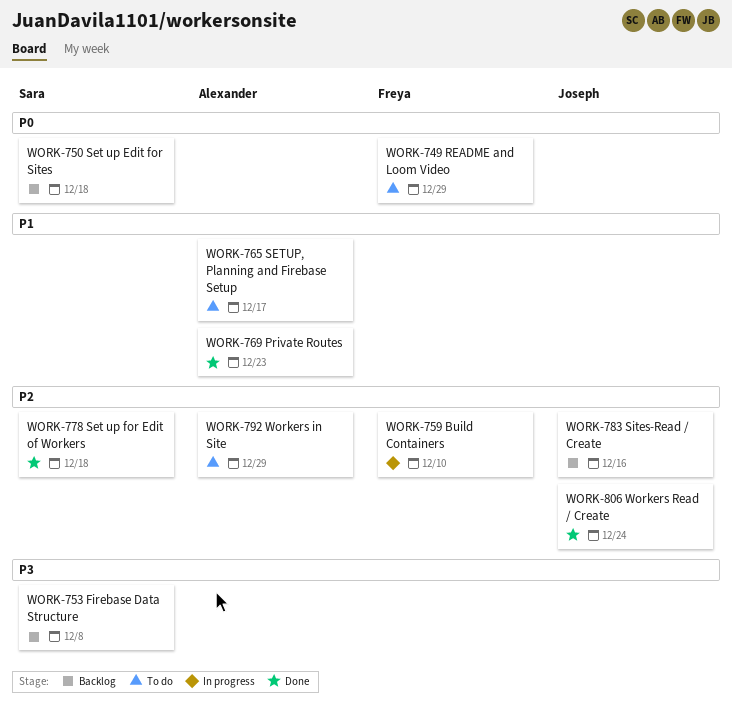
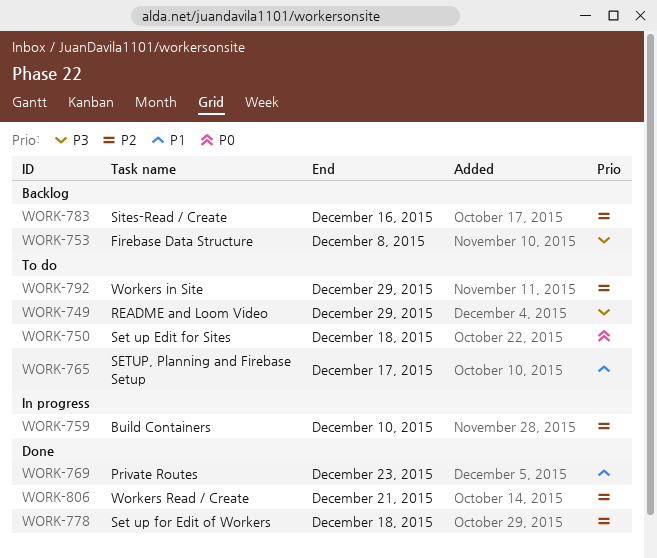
WORK-749, priority: P0 -> P3
WORK-750, status: Backlog -> To do
WORK-806, due: Dec 24 -> Dec 21

